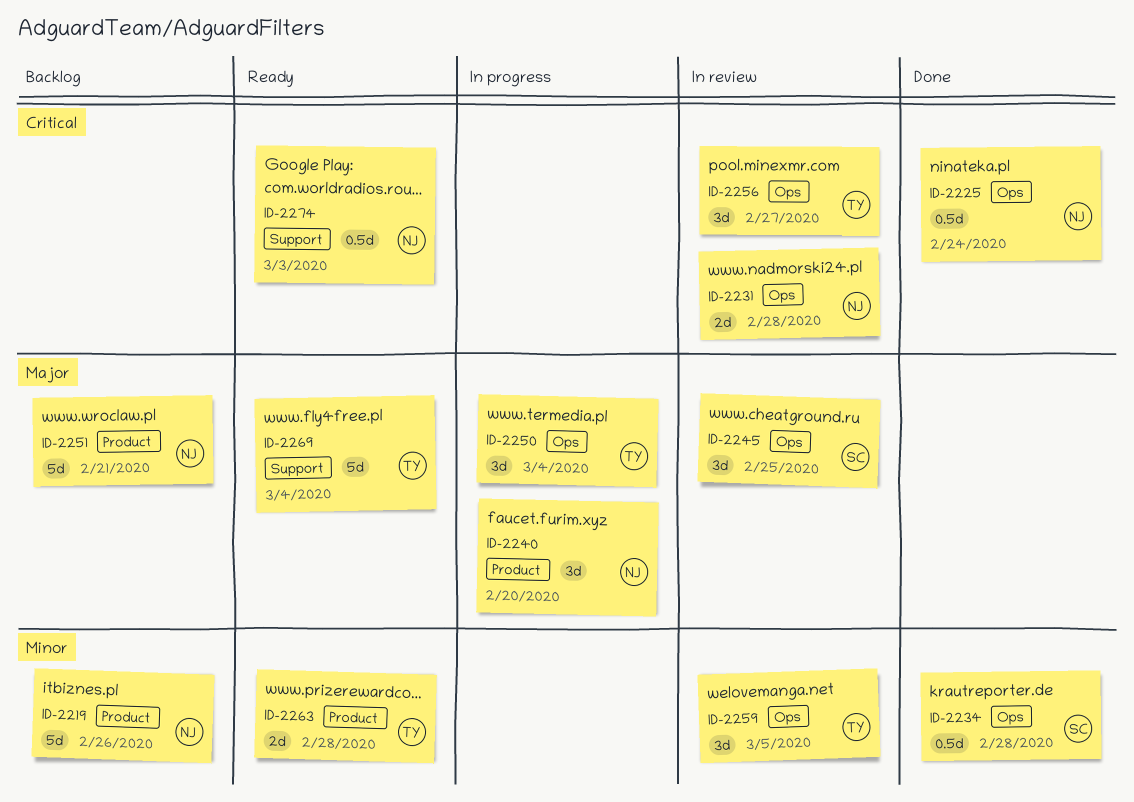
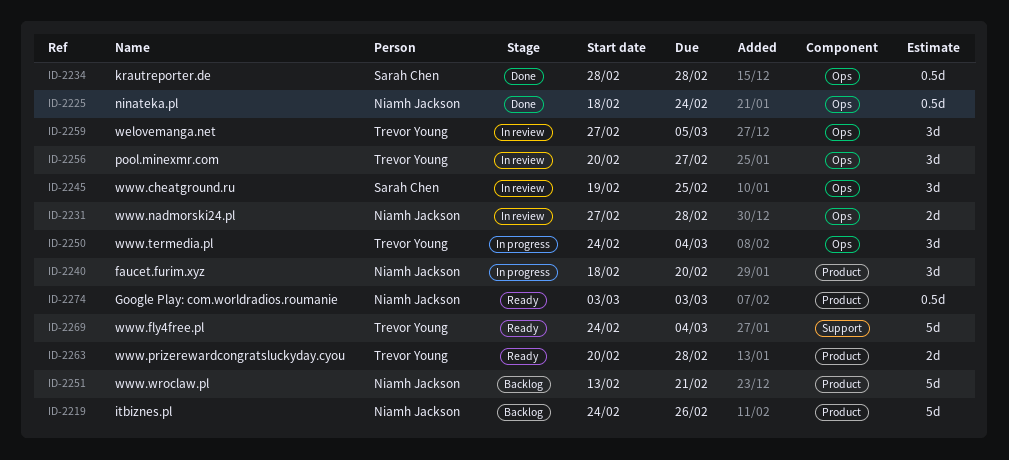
ID-2274, label: Support -> Product

